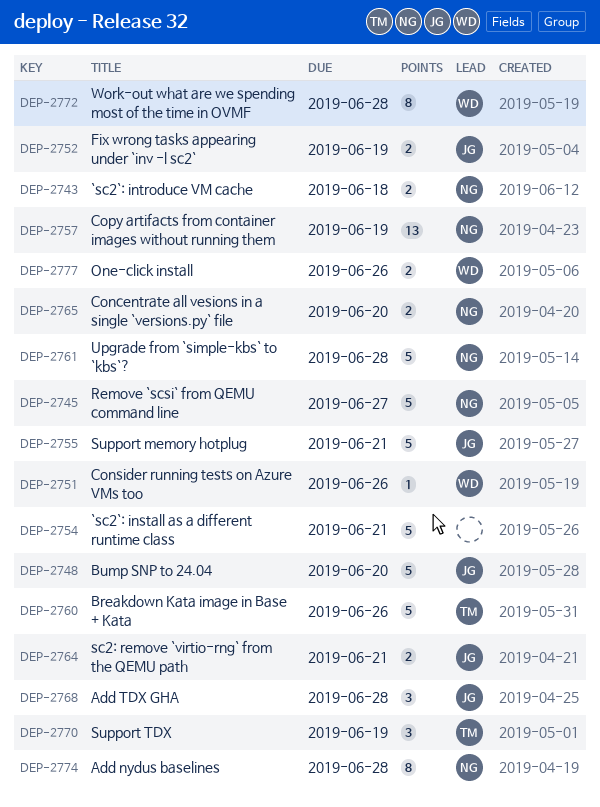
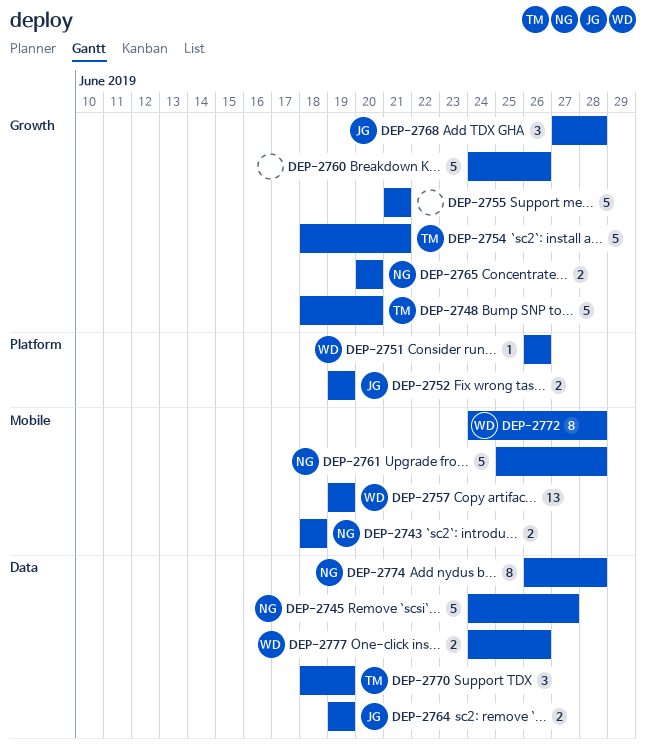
DEP-2748, owner: JG -> TM
DEP-2754, owner: none -> TM
DEP-2755, owner: JG -> none
DEP-2757, owner: NG -> WD
DEP-2760, owner: TM -> none
DEP-2764, due: Jun 21 -> Jun 19

